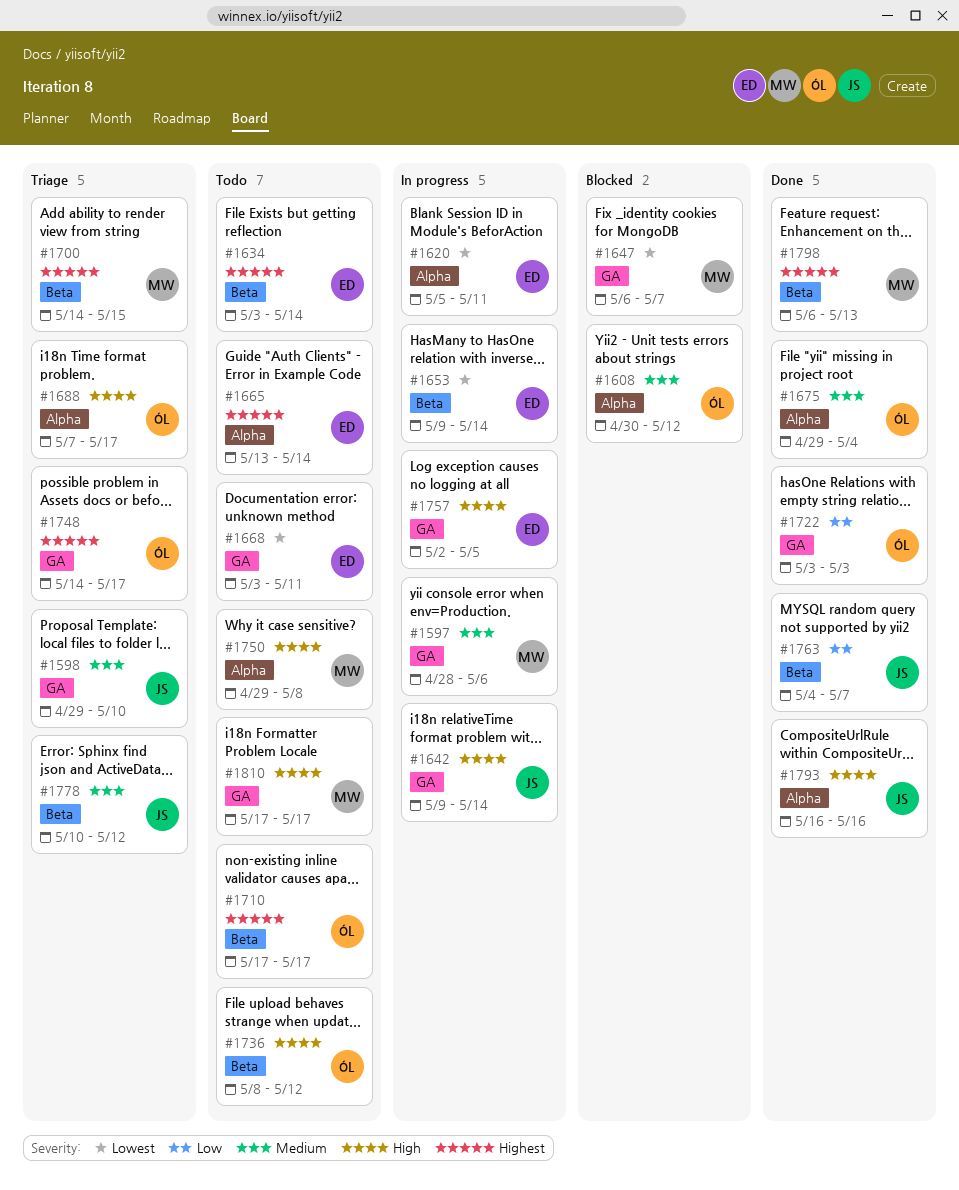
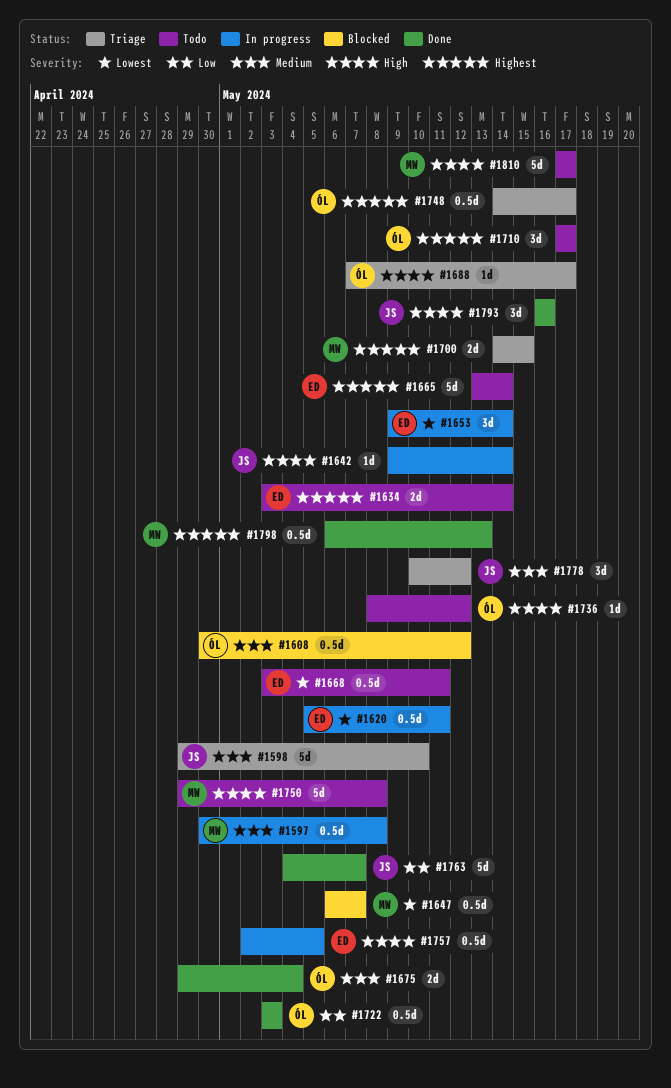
#1597, start: Apr 28 -> Apr 30
#1597, due: May 6 -> May 8

